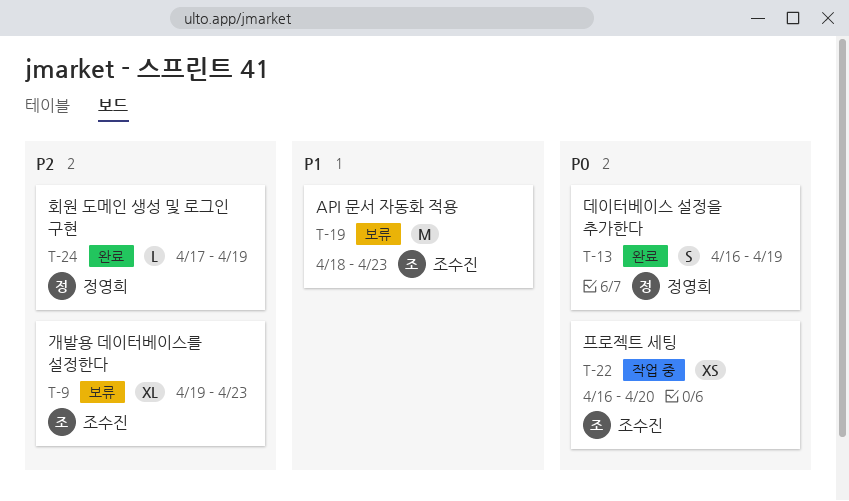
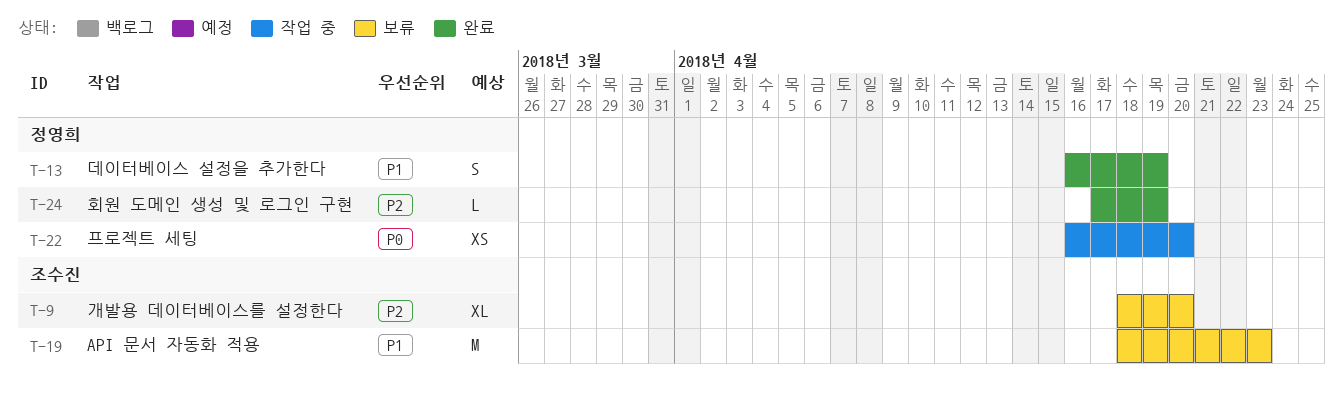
T-9, start: Apr 19 -> Apr 18
T-9, due: Apr 23 -> Apr 20
T-13, priority: P0 -> P1
T-22, owner: 조수진 -> 정영희

